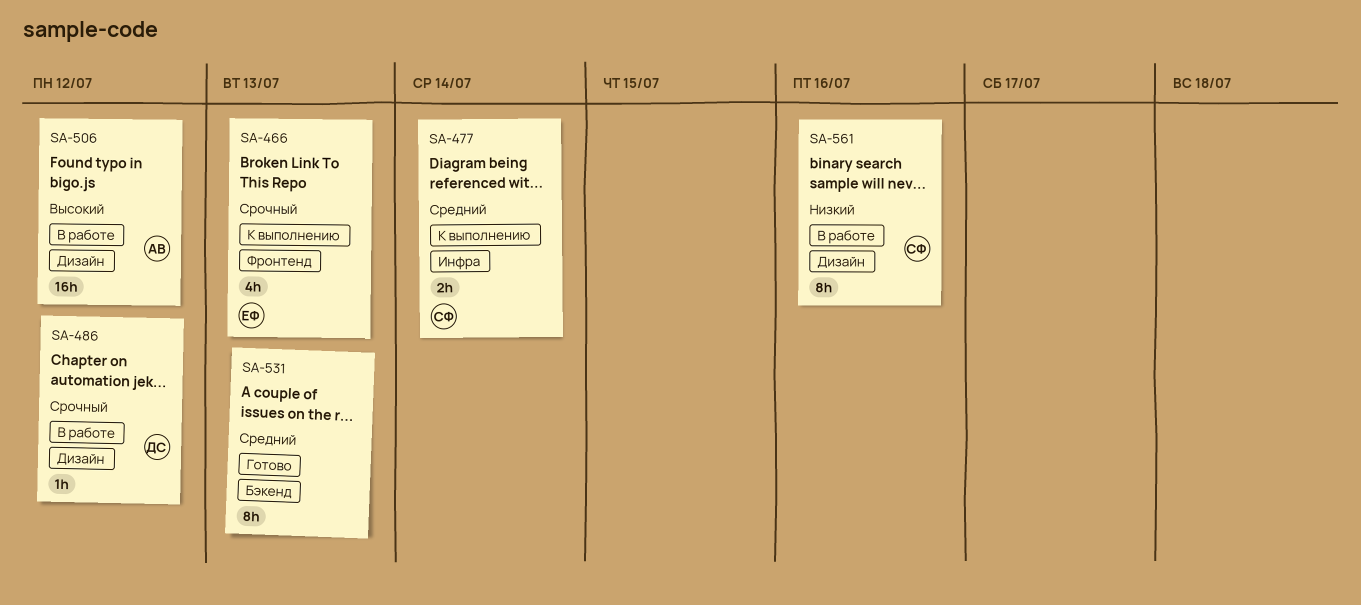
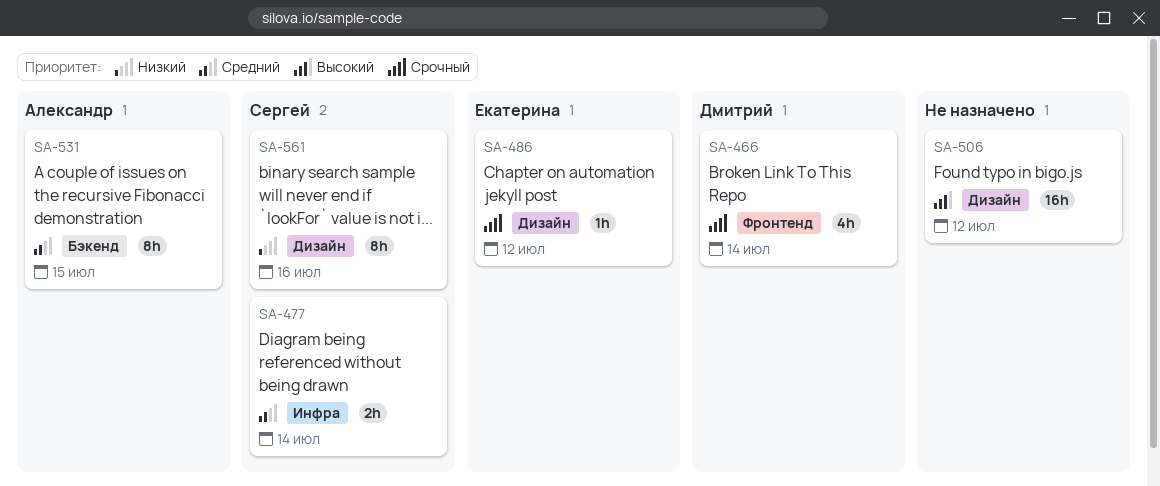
SA-466, owner: Екатерина -> Дмитрий
SA-466, due: Jul 13 -> Jul 14
SA-486, owner: Дмитрий -> Екатерина
SA-506, owner: Александр -> none
SA-531, owner: none -> Александр
SA-531, due: Jul 13 -> Jul 15

